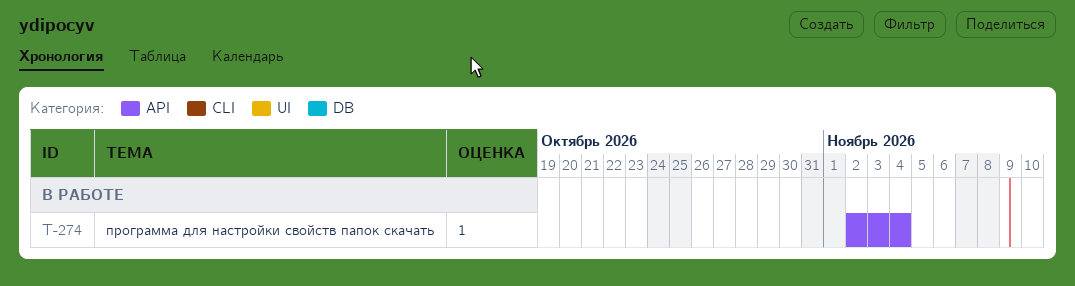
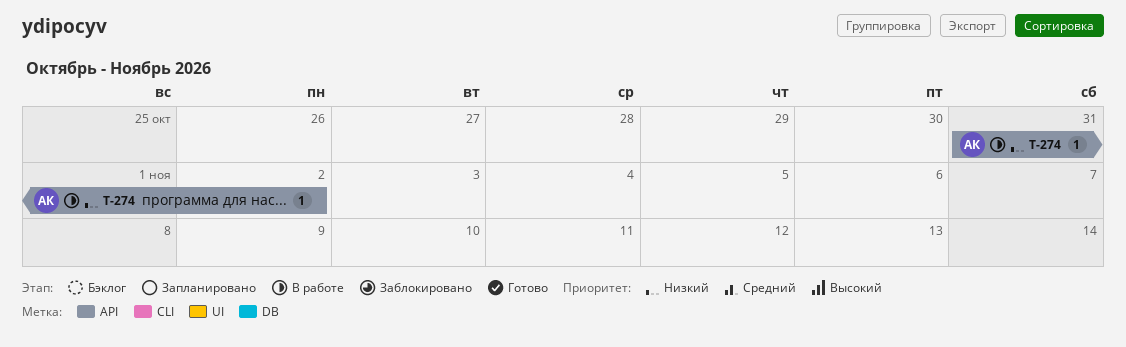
T-274, start: Nov 2 -> Oct 31
T-274, due: Nov 4 -> Nov 2

